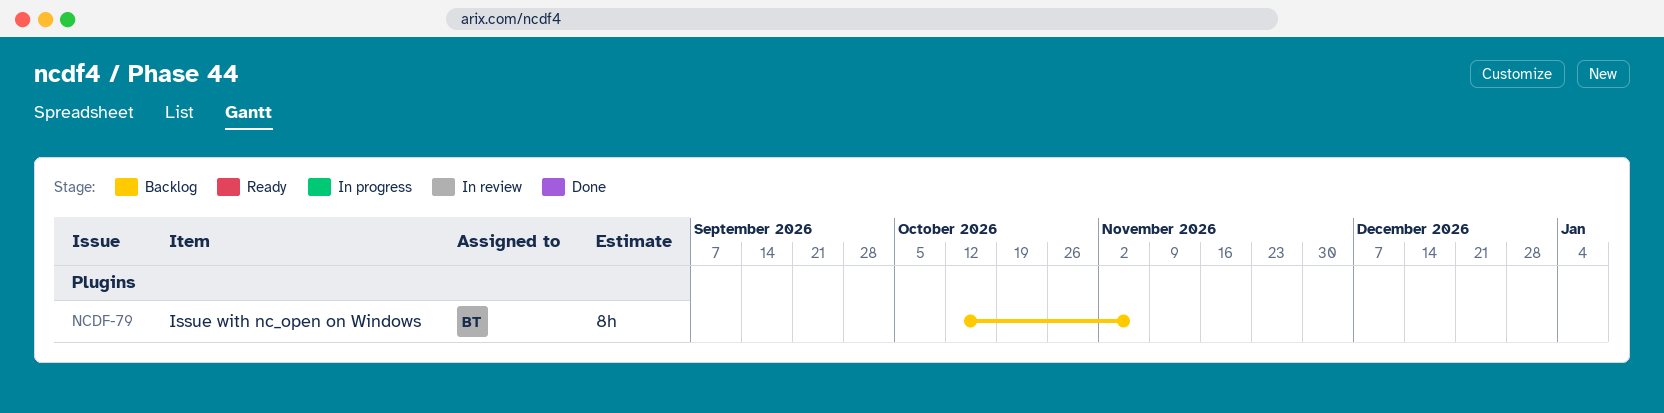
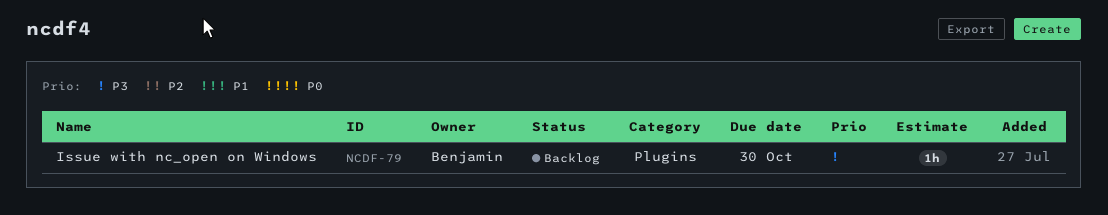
NCDF-79, estimate: 8h -> 1h
NCDF-79, due: Nov 6 -> Oct 30

